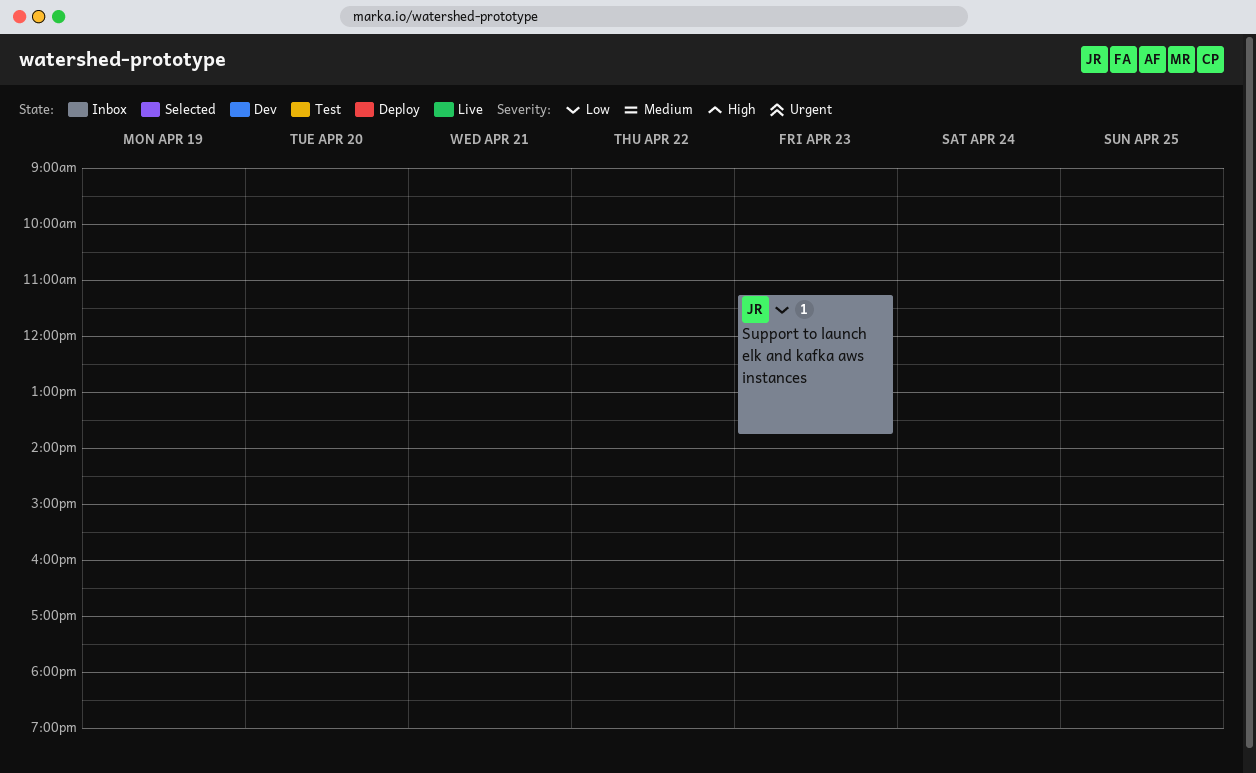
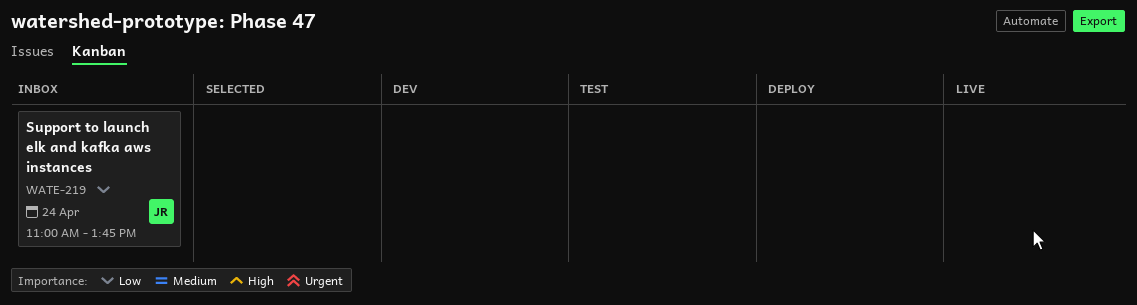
Support to launch elk and kafka aws instances, day: Apr 23 -> Apr 24
Support to launch elk and kafka aws instances, begins: 11:15 -> 11:00

